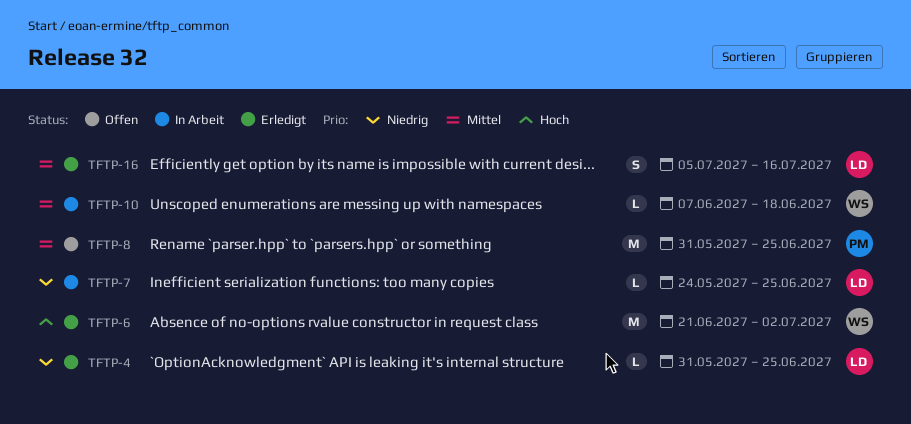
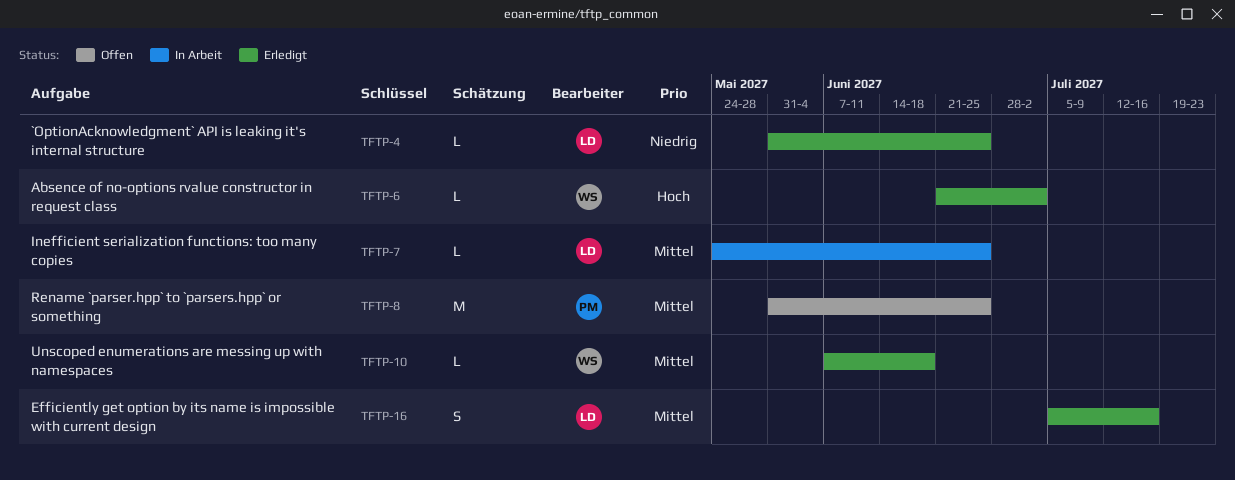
TFTP-6, estimate: M -> L
TFTP-7, priority: Niedrig -> Mittel
TFTP-10, status: In Arbeit -> Erledigt

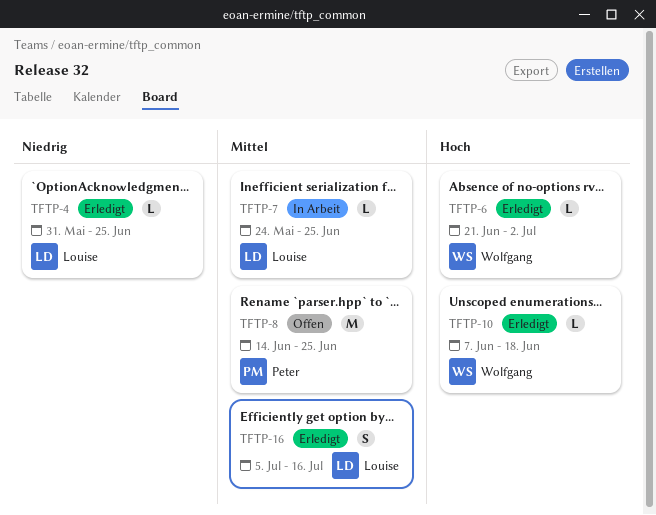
TFTP-8, start: May 31 -> Jun 14
TFTP-10, priority: Mittel -> Hoch

